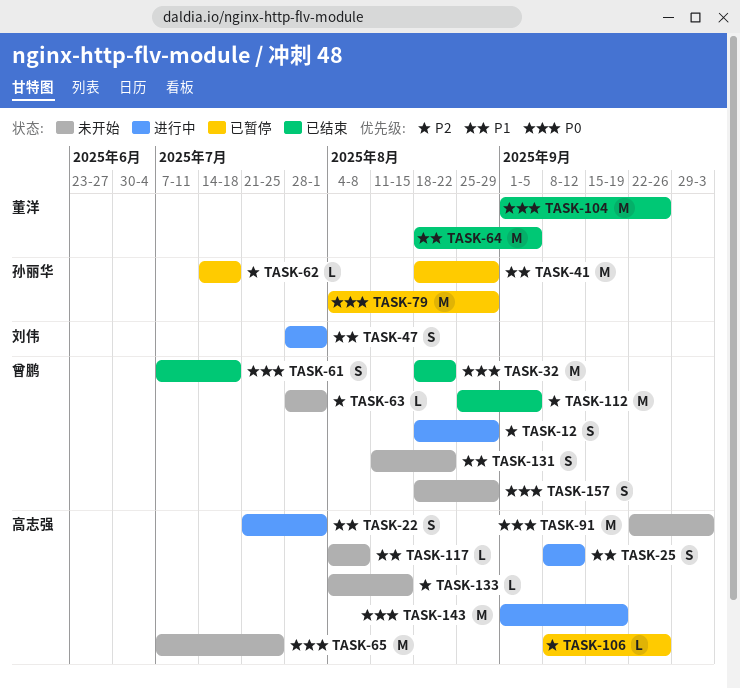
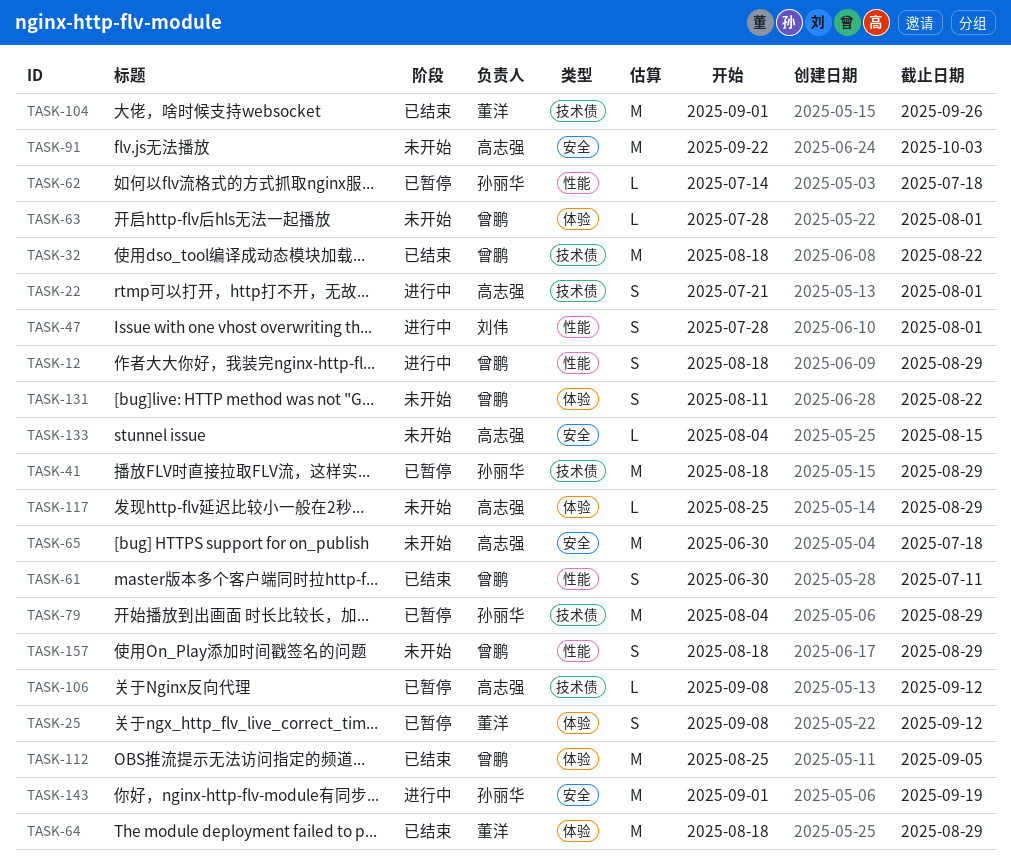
TASK-25, status: 进行中 -> 已暂停
TASK-25, owner: 高志强 -> 董洋
TASK-61, start: Jul 7 -> Jun 30
TASK-61, due: Jul 18 -> Jul 11
TASK-64, due: Sep 5 -> Aug 29
TASK-65, start: Jul 7 -> Jun 30
TASK-65, due: Jul 25 -> Jul 18
TASK-106, due: Sep 26 -> Sep 12
TASK-117, start: Aug 4 -> Aug 25
TASK-117, due: Aug 8 -> Aug 29
TASK-143, owner: 高志强 -> 孙丽华

